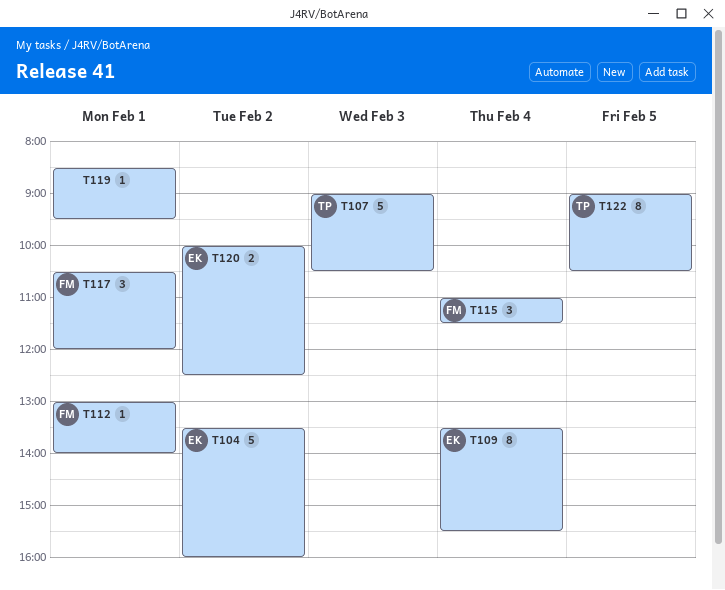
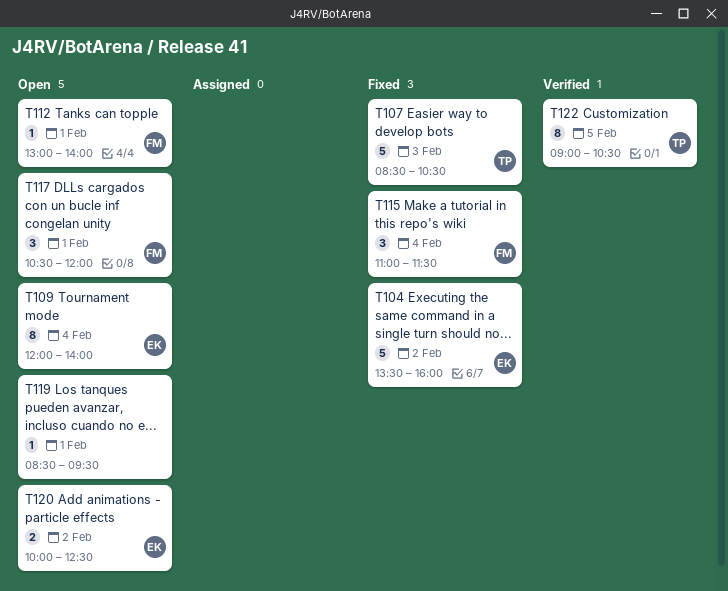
T107, begins: 09:00 -> 08:30
T109, begins: 13:30 -> 12:00
T109, ends: 15:30 -> 14:00

